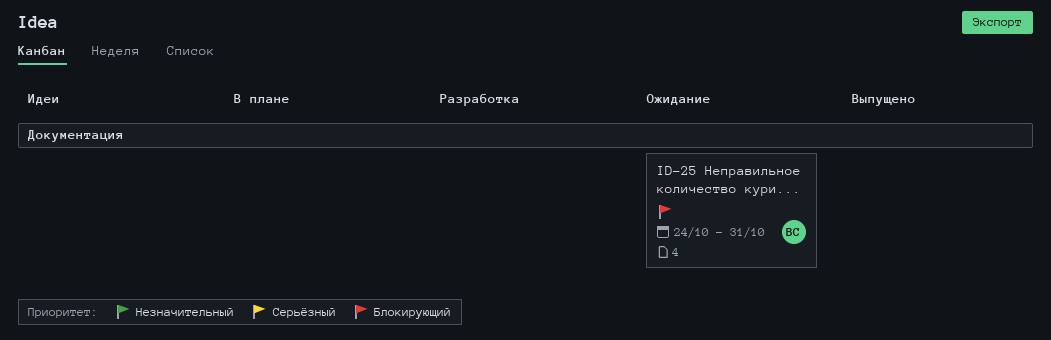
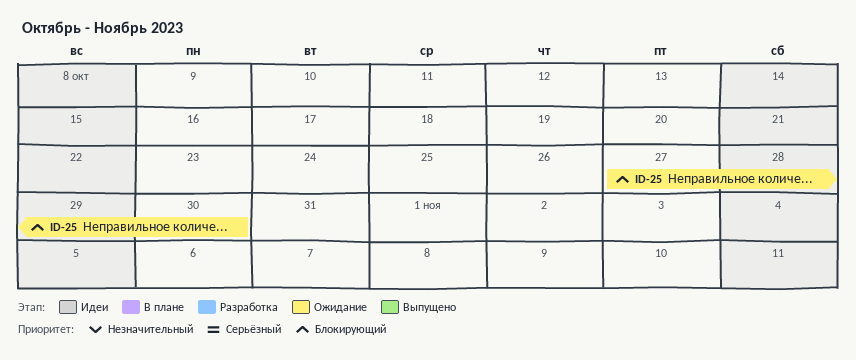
ID-25, start: Oct 24 -> Oct 27
ID-25, due: Oct 31 -> Oct 30

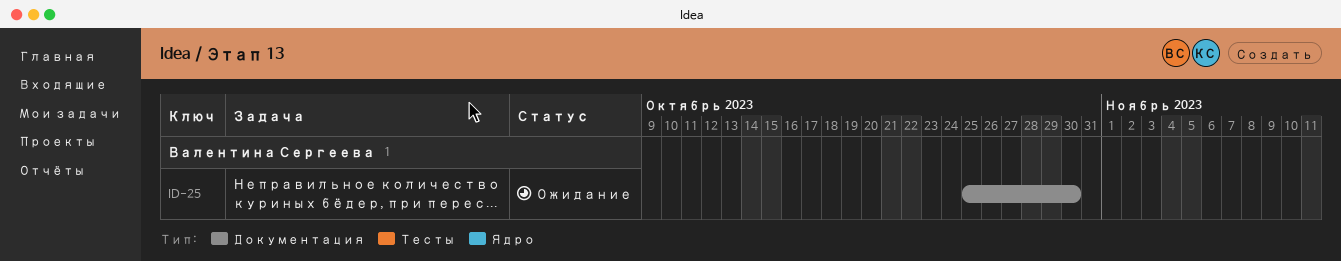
ID-25, start: Oct 27 -> Oct 25

